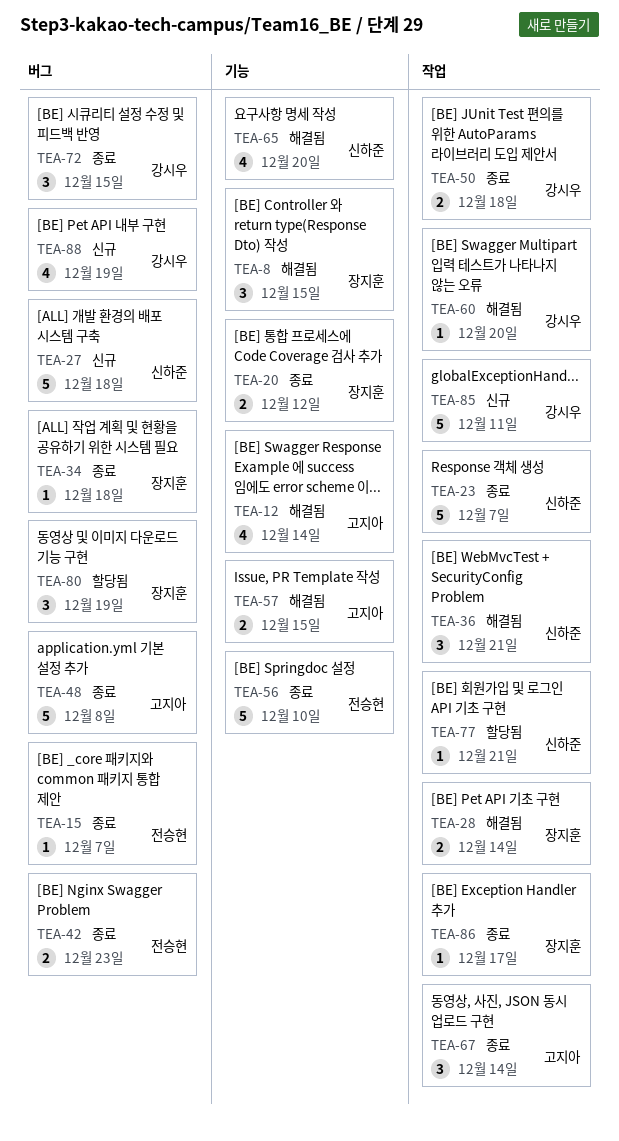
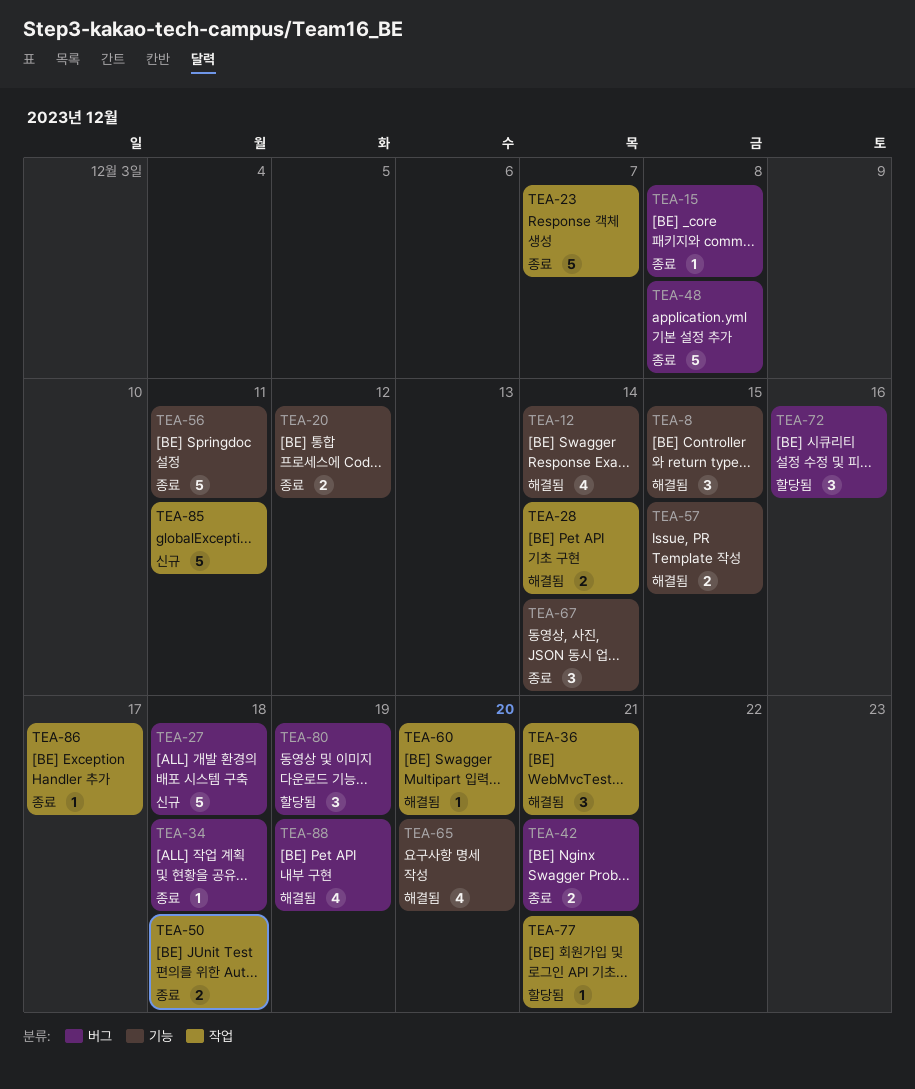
TEA-15, due: Dec 7 -> Dec 8
TEA-42, due: Dec 23 -> Dec 21
TEA-56, due: Dec 10 -> Dec 11
TEA-67, label: 작업 -> 기능
TEA-72, status: 종료 -> 할당됨
TEA-72, due: Dec 15 -> Dec 16
TEA-88, status: 신규 -> 해결됨

